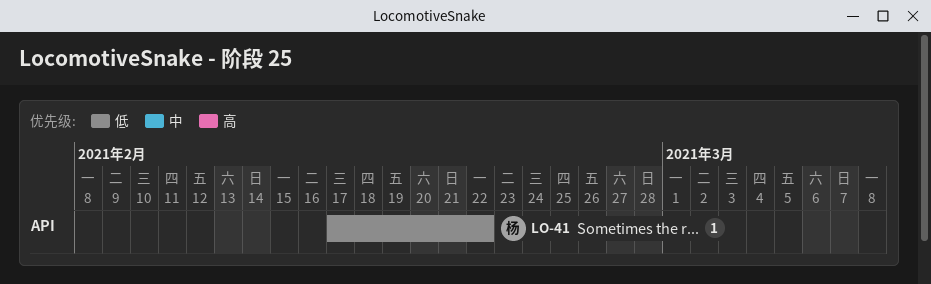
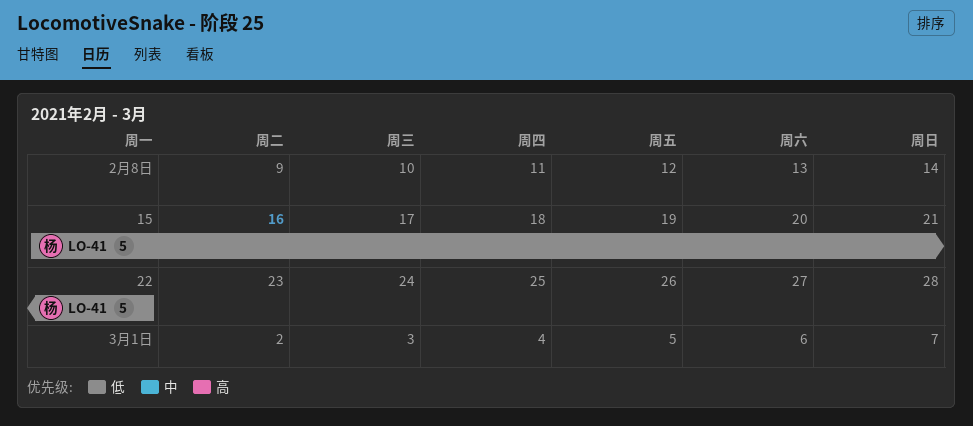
LO-41, estimate: 1 -> 5
LO-41, start: Feb 17 -> Feb 15

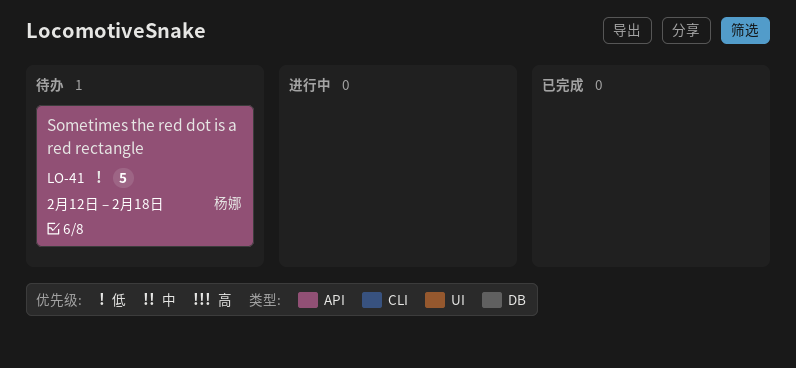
LO-41, start: Feb 15 -> Feb 12
LO-41, due: Feb 22 -> Feb 18

